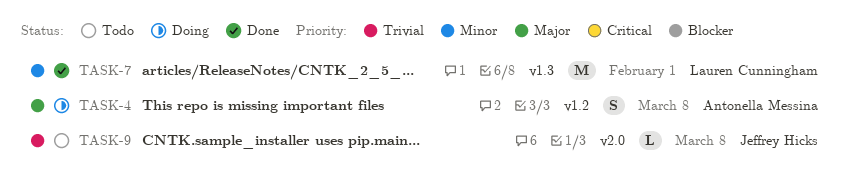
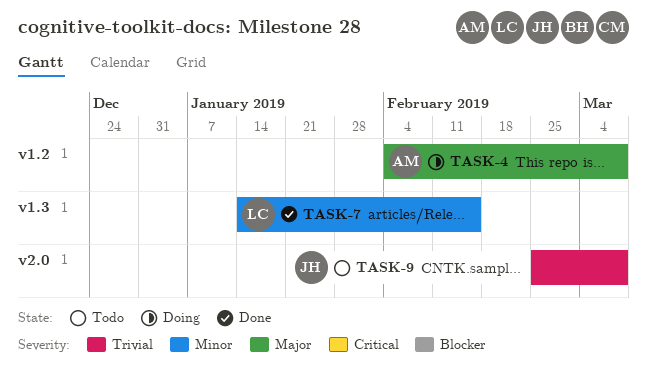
TASK-7, due: Feb 1 -> Feb 15

